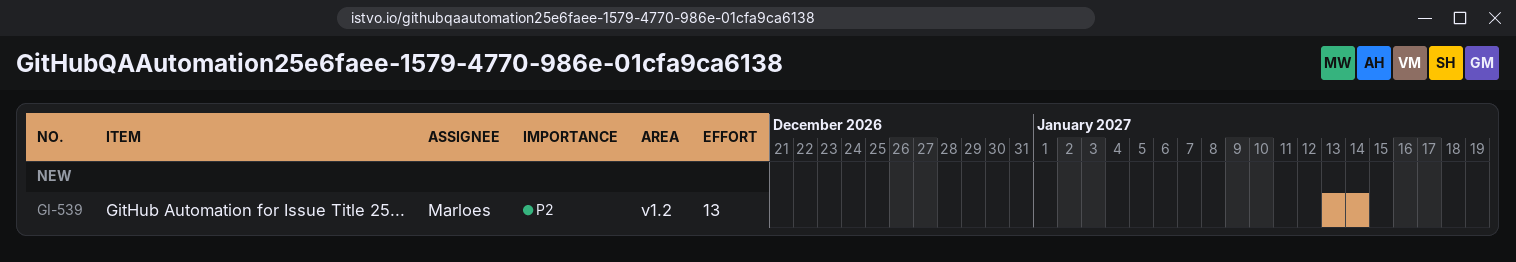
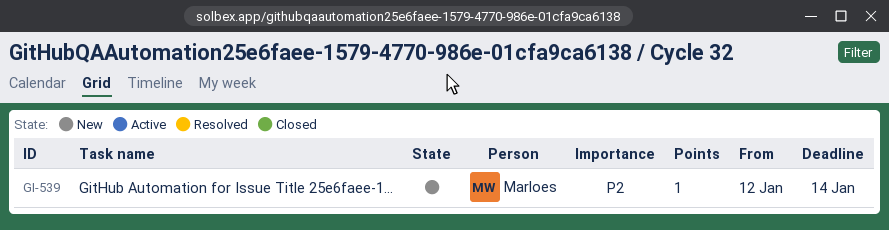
GI-539, estimate: 13 -> 1
GI-539, start: Jan 13 -> Jan 12

